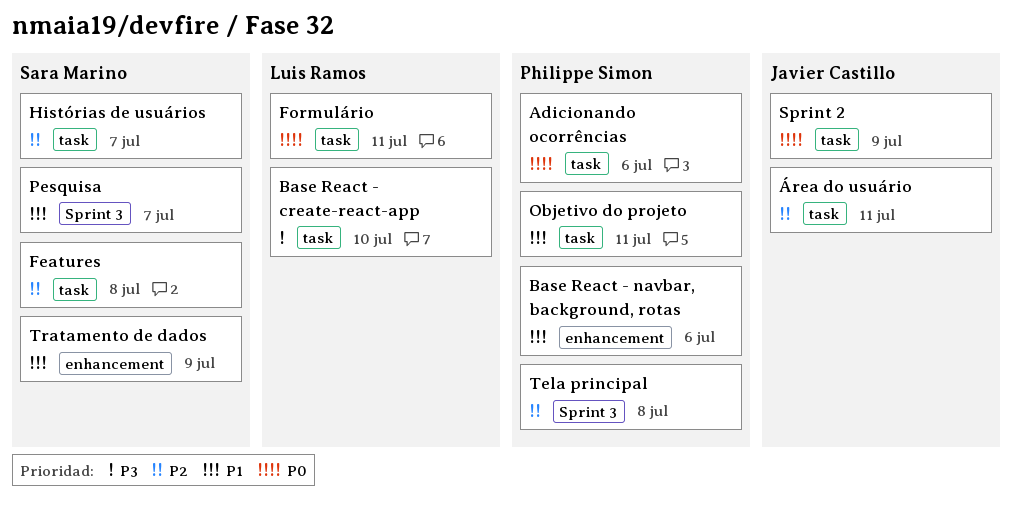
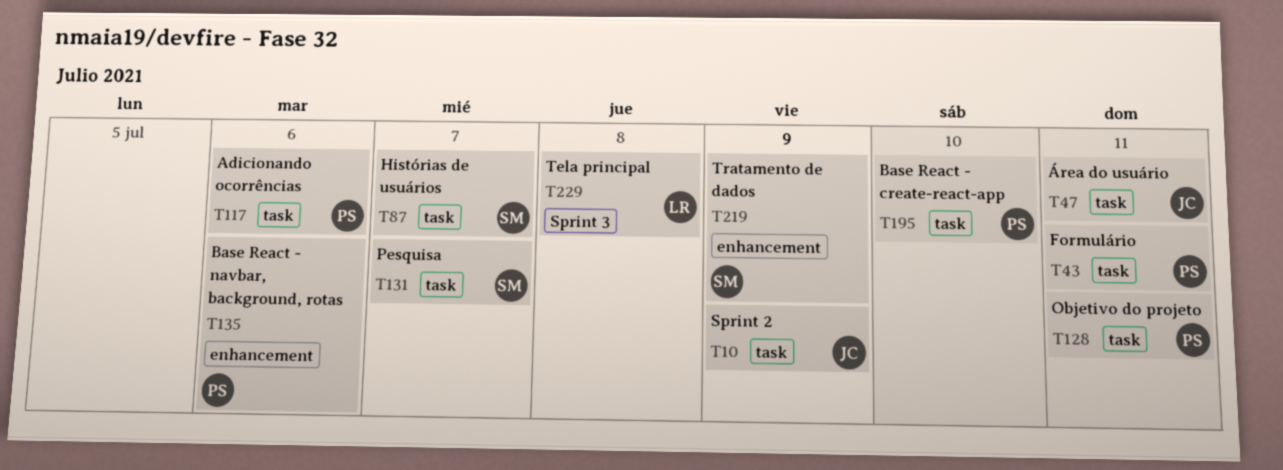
Base React - create-react-app, owner: Luis Ramos -> Philippe Simon
Features: present -> none
Formulário, owner: Luis Ramos -> Philippe Simon
Pesquisa, label: Sprint 3 -> task
Tela principal, owner: Philippe Simon -> Luis Ramos

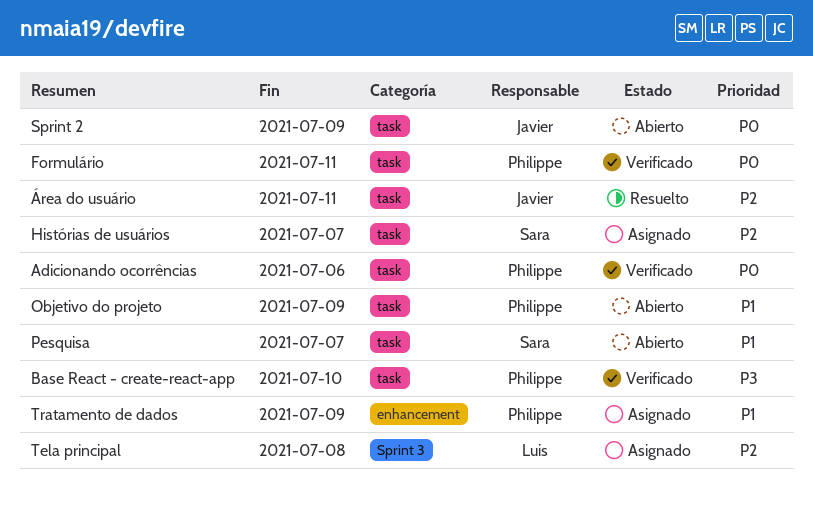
Base React - navbar, background, rotas: present -> none
Objetivo do projeto, due: Jul 11 -> Jul 9
Tratamento de dados, owner: Sara -> Philippe

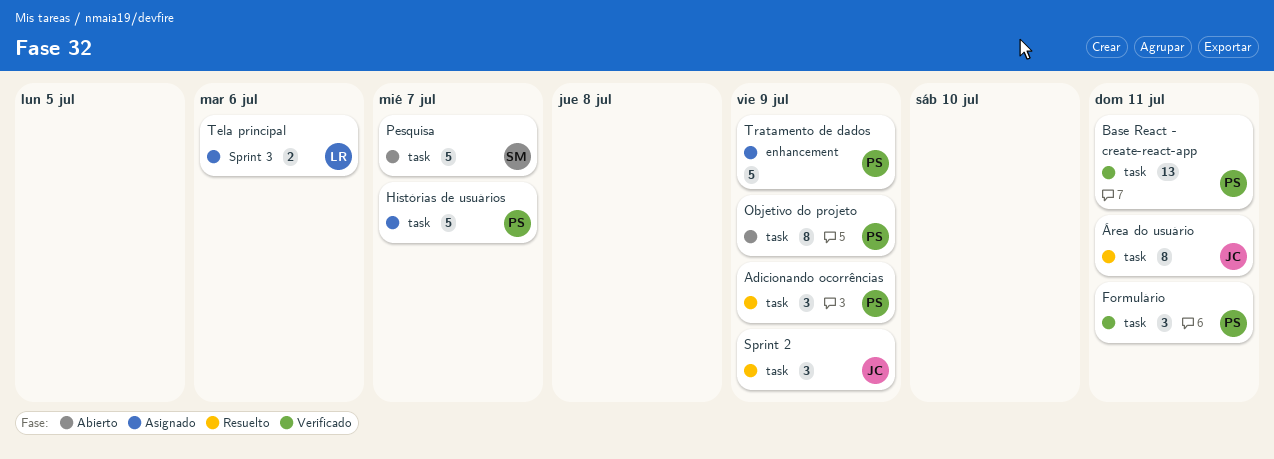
Adicionando ocorrências, status: Verificado -> Resuelto
Adicionando ocorrências, due: Jul 6 -> Jul 9
Base React - create-react-app, due: Jul 10 -> Jul 11
Histórias de usuários, owner: Sara -> Philippe
Sprint 2, status: Abierto -> Resuelto
Tela principal, due: Jul 8 -> Jul 6

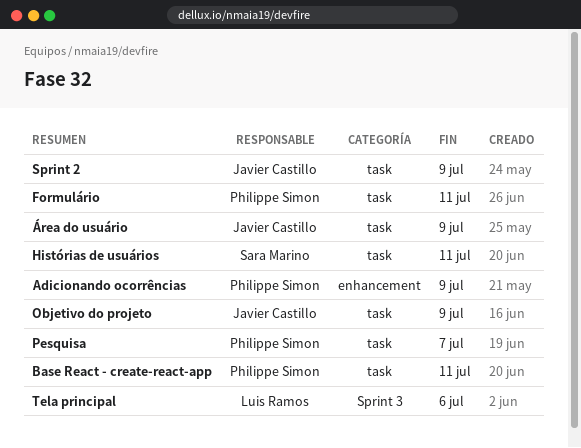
Adicionando ocorrências, label: task -> enhancement
Histórias de usuários, owner: Philippe Simon -> Sara Marino
Histórias de usuários, due: Jul 7 -> Jul 11
Objetivo do projeto, owner: Philippe Simon -> Javier Castillo
Pesquisa, owner: Sara Marino -> Philippe Simon
Tratamento de dados: present -> none
Área do usuário, due: Jul 11 -> Jul 9

